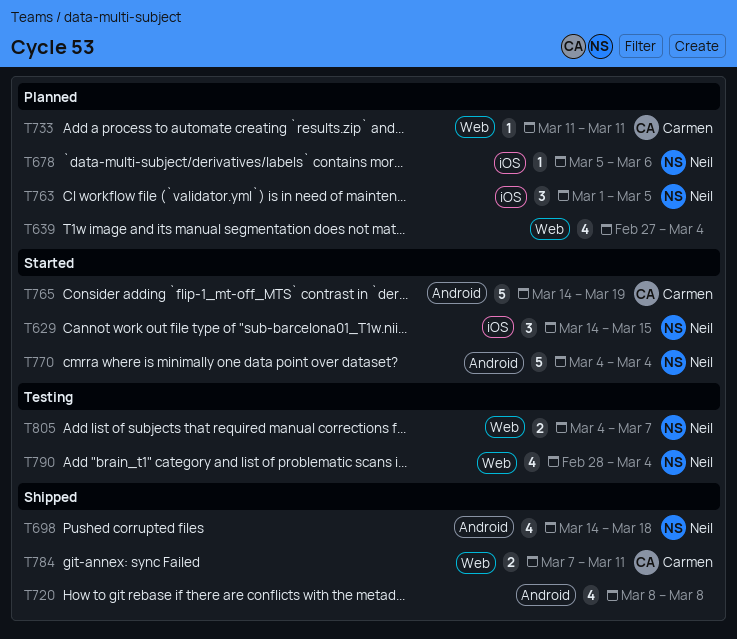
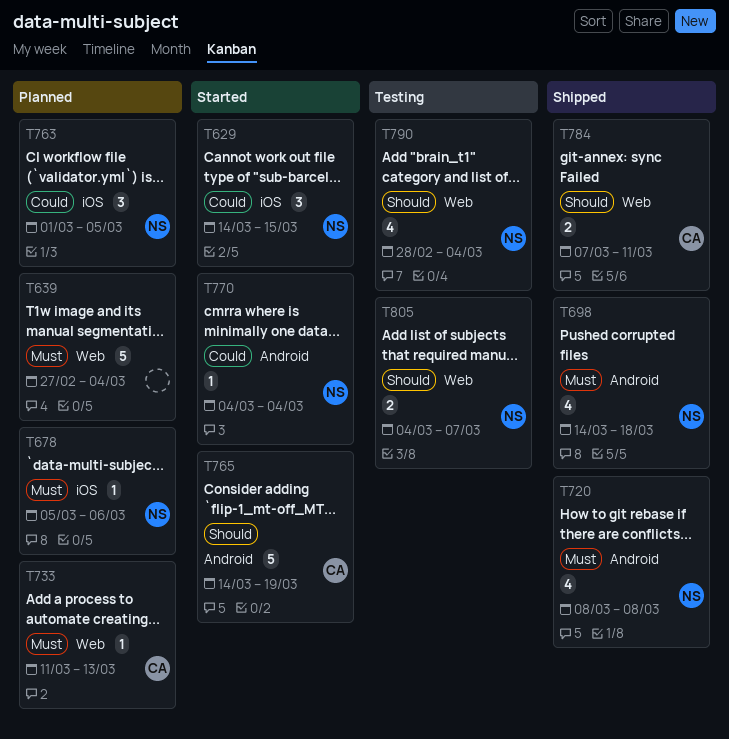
T639, estimate: 4 -> 5
T720, owner: none -> Neil
T733, due: Mar 11 -> Mar 13
T770, estimate: 5 -> 1

